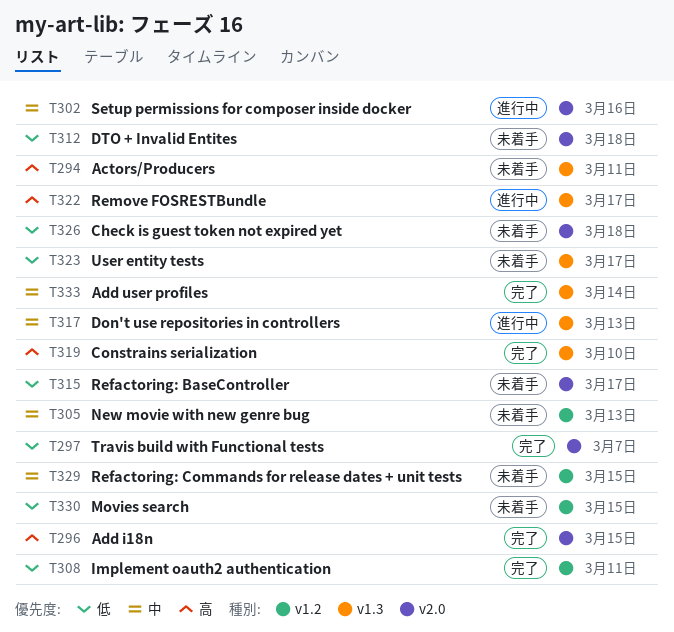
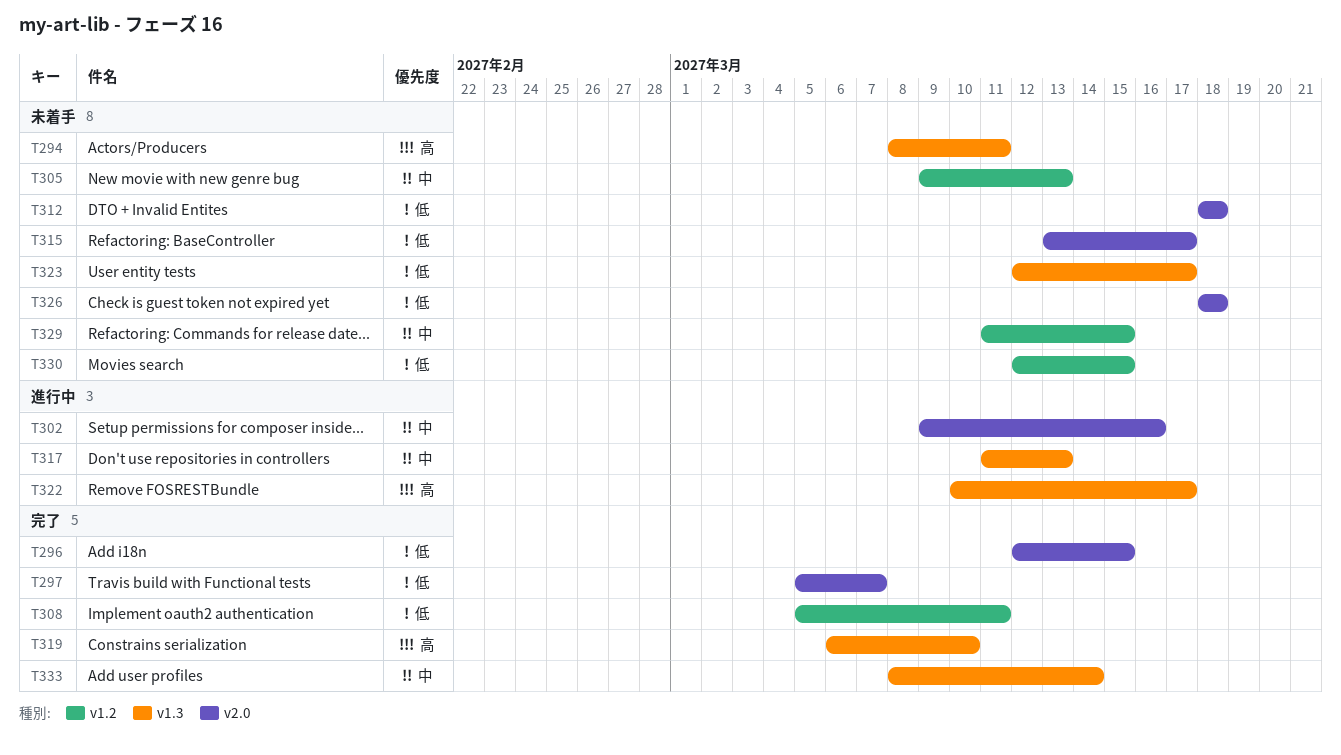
T296, priority: 高 -> 低

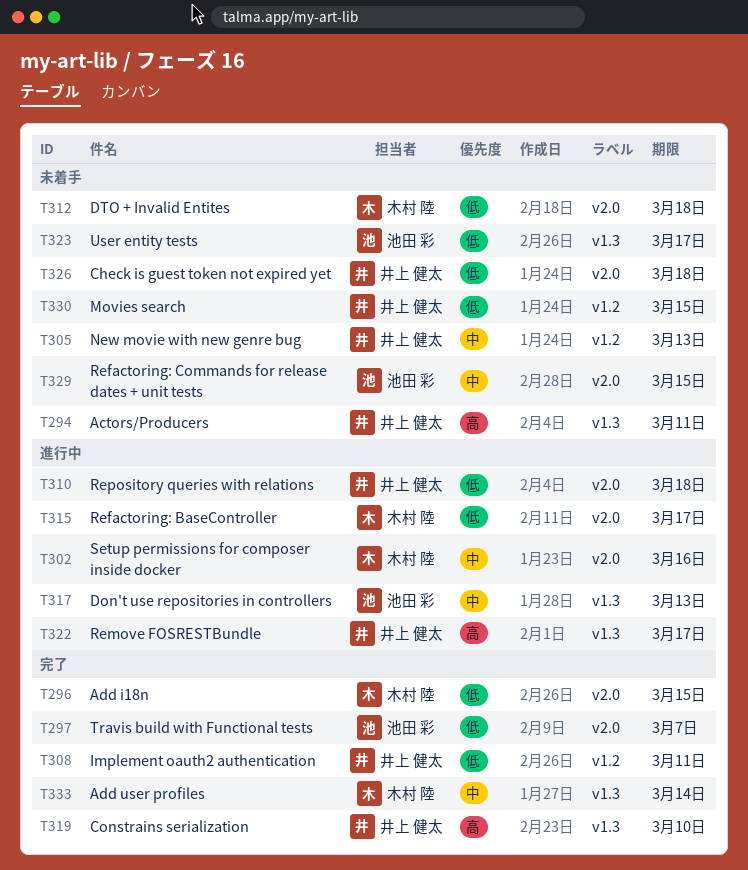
T310: none -> present
T315, status: 未着手 -> 進行中
T329, label: v1.2 -> v2.0

